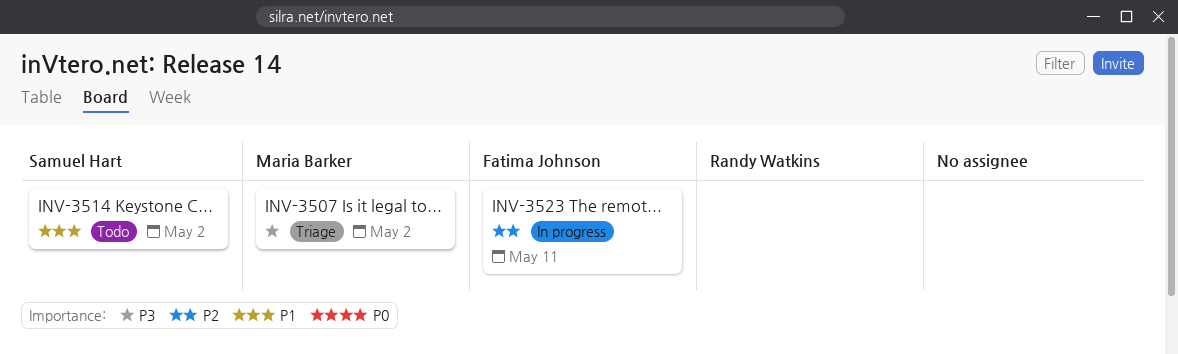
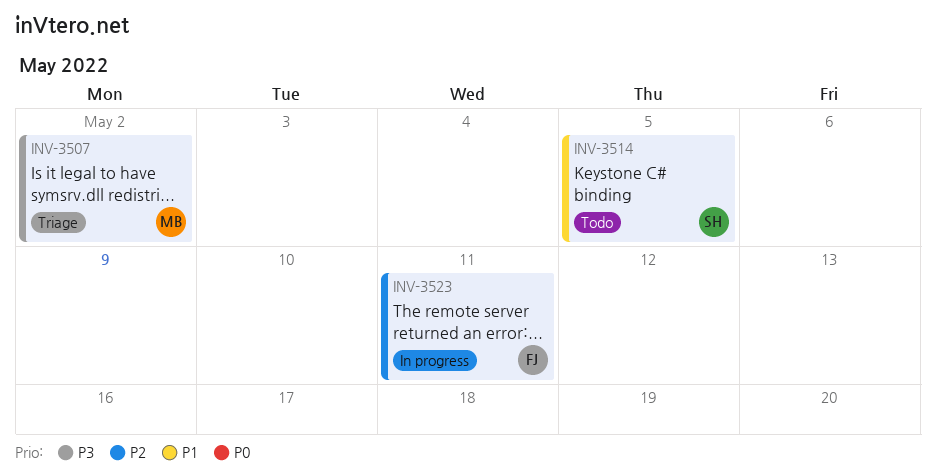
INV-3514, due: May 2 -> May 5

